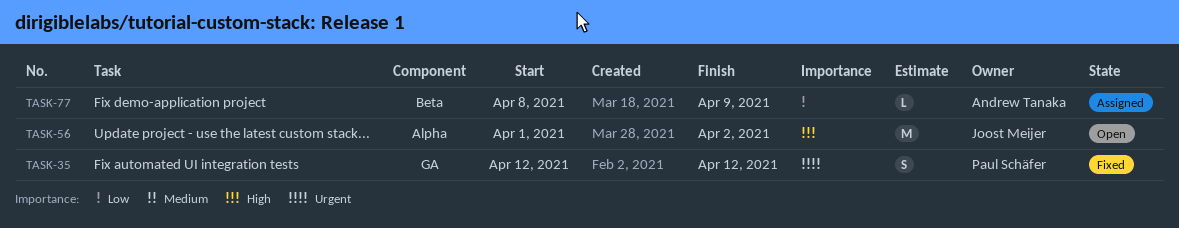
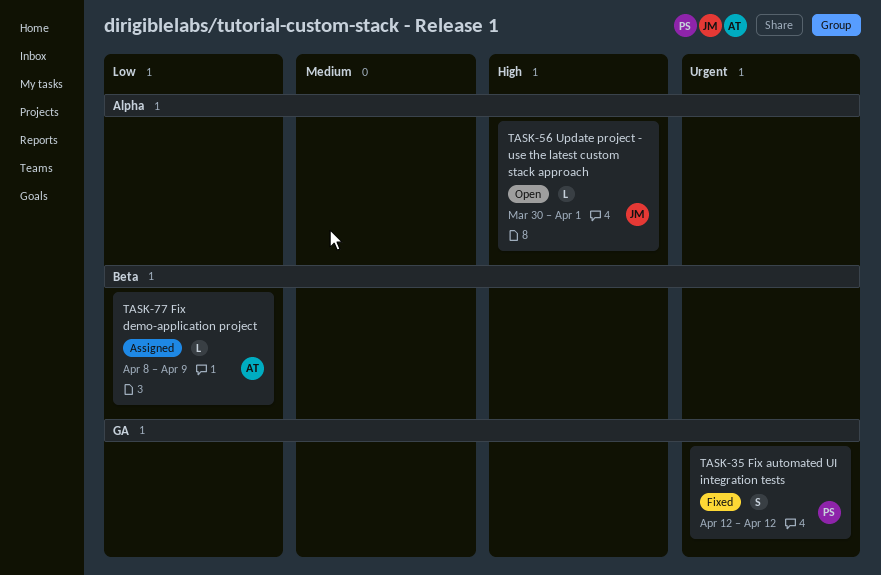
TASK-56, estimate: M -> L
TASK-56, start: Apr 1 -> Mar 30
TASK-56, due: Apr 2 -> Apr 1

